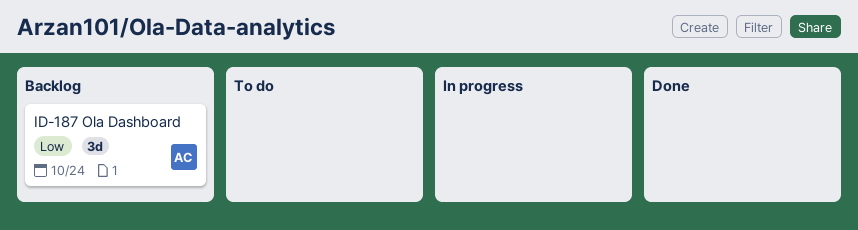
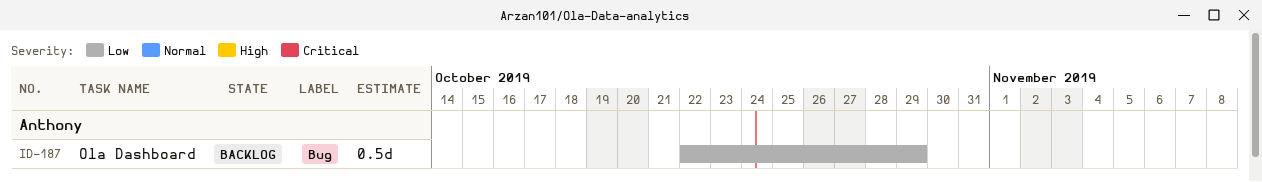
ID-187, estimate: 3d -> 0.5d
ID-187, due: Oct 24 -> Oct 29

